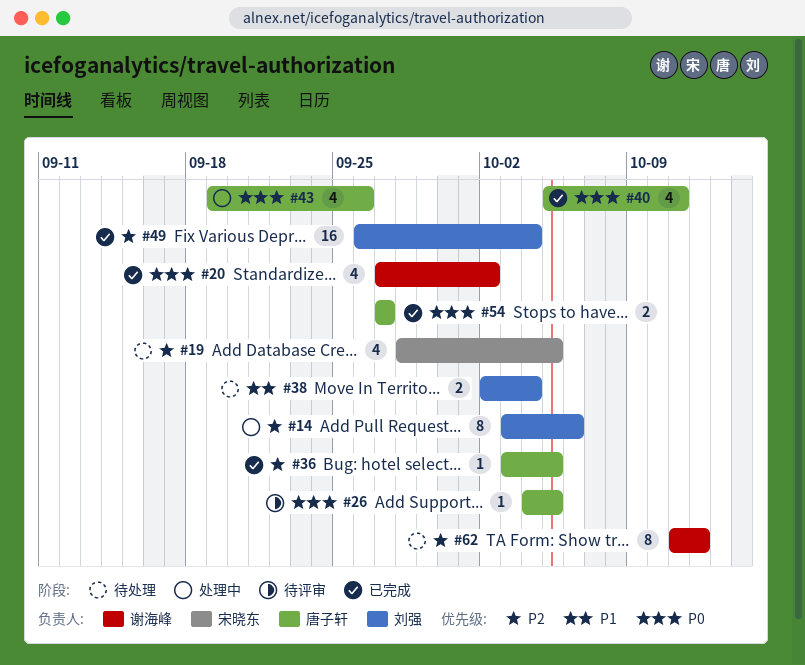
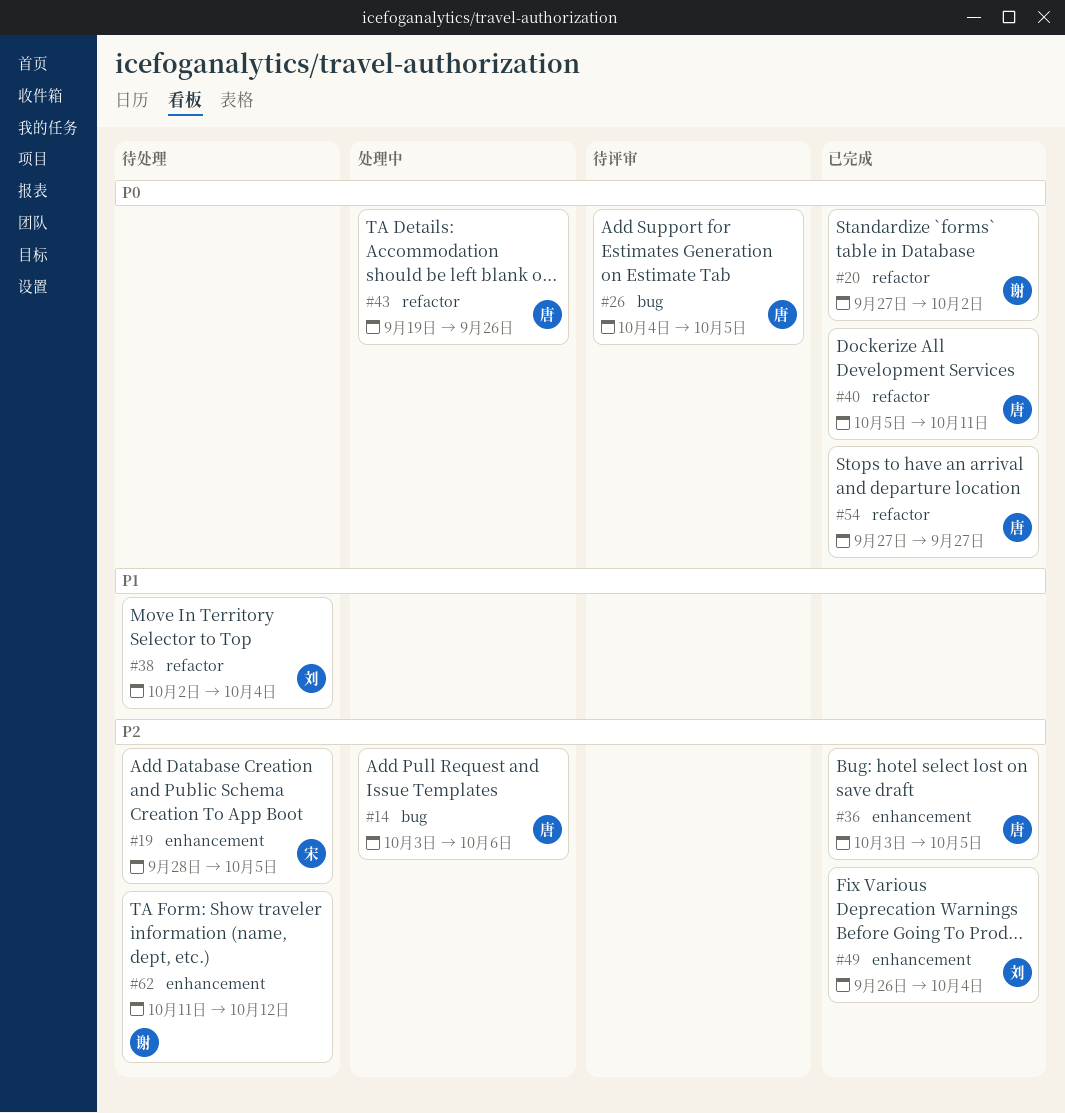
#14, owner: 刘强 -> 唐子轩

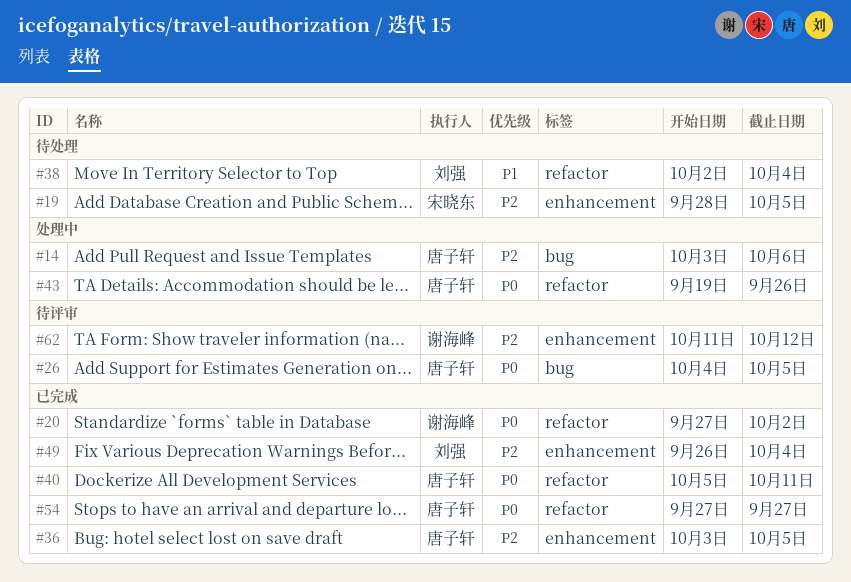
#62, status: 待处理 -> 待评审

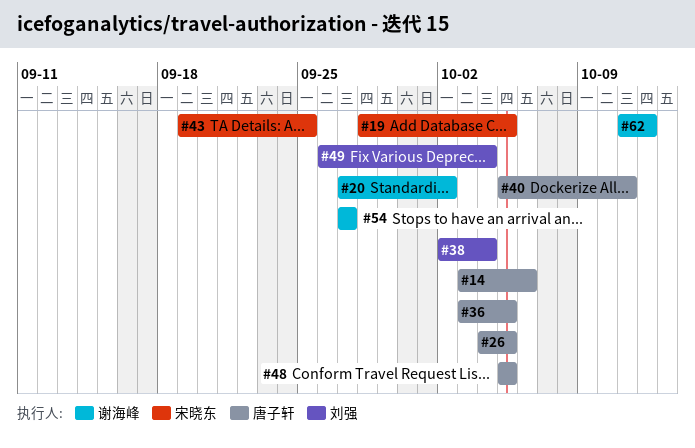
#43, owner: 唐子轩 -> 宋晓东
#43, due: Sep 26 -> Sep 25
#48: none -> present
#54, owner: 唐子轩 -> 谢海峰

